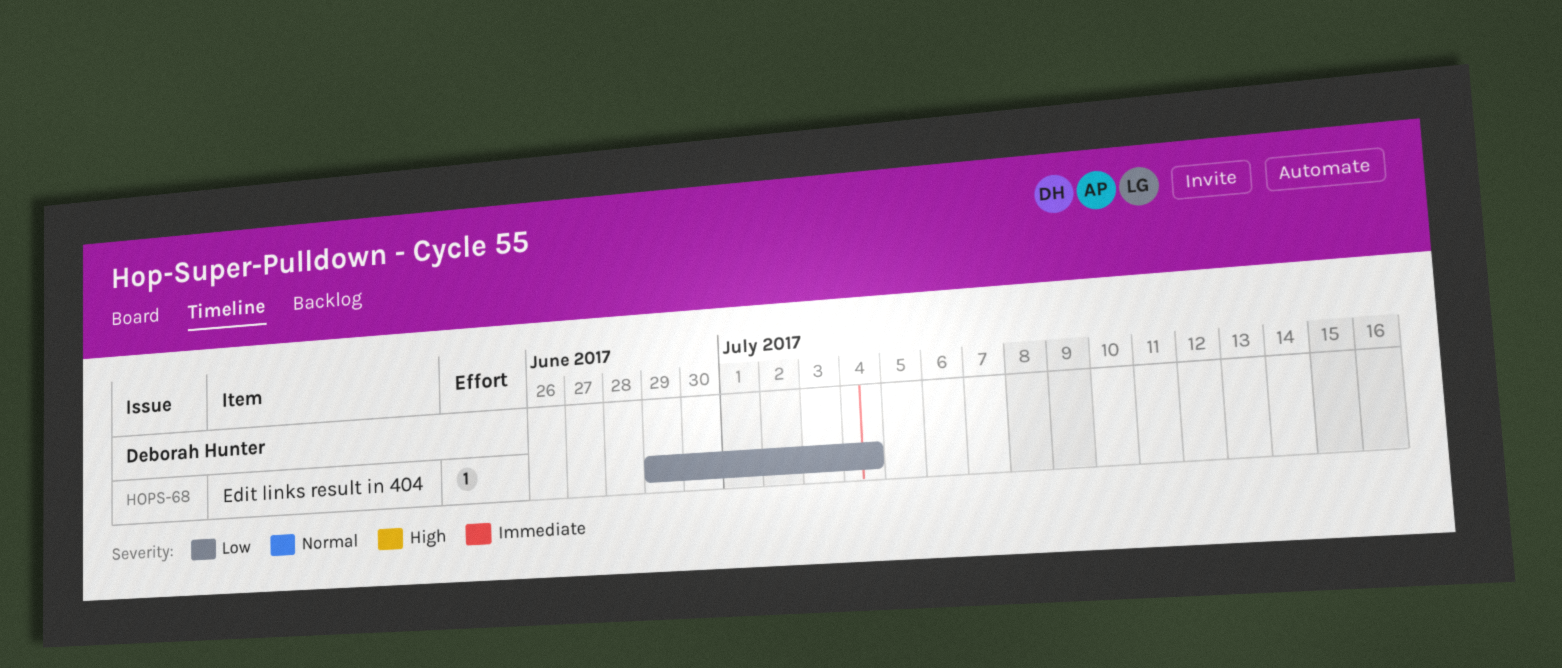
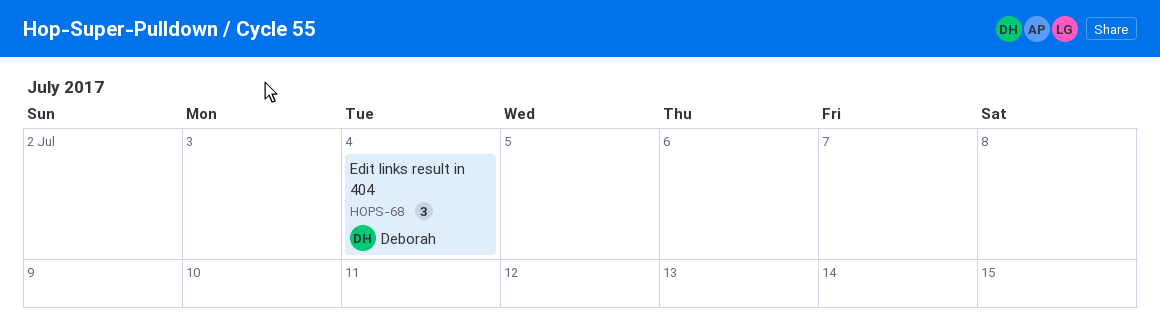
HOPS-68, estimate: 1 -> 3

